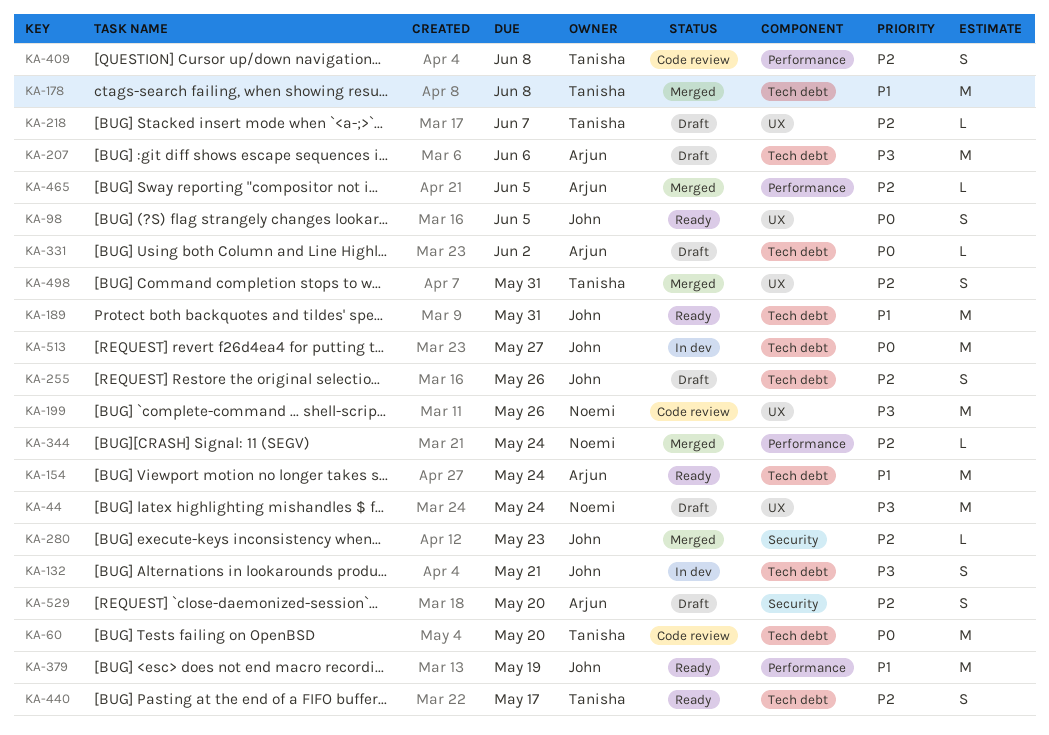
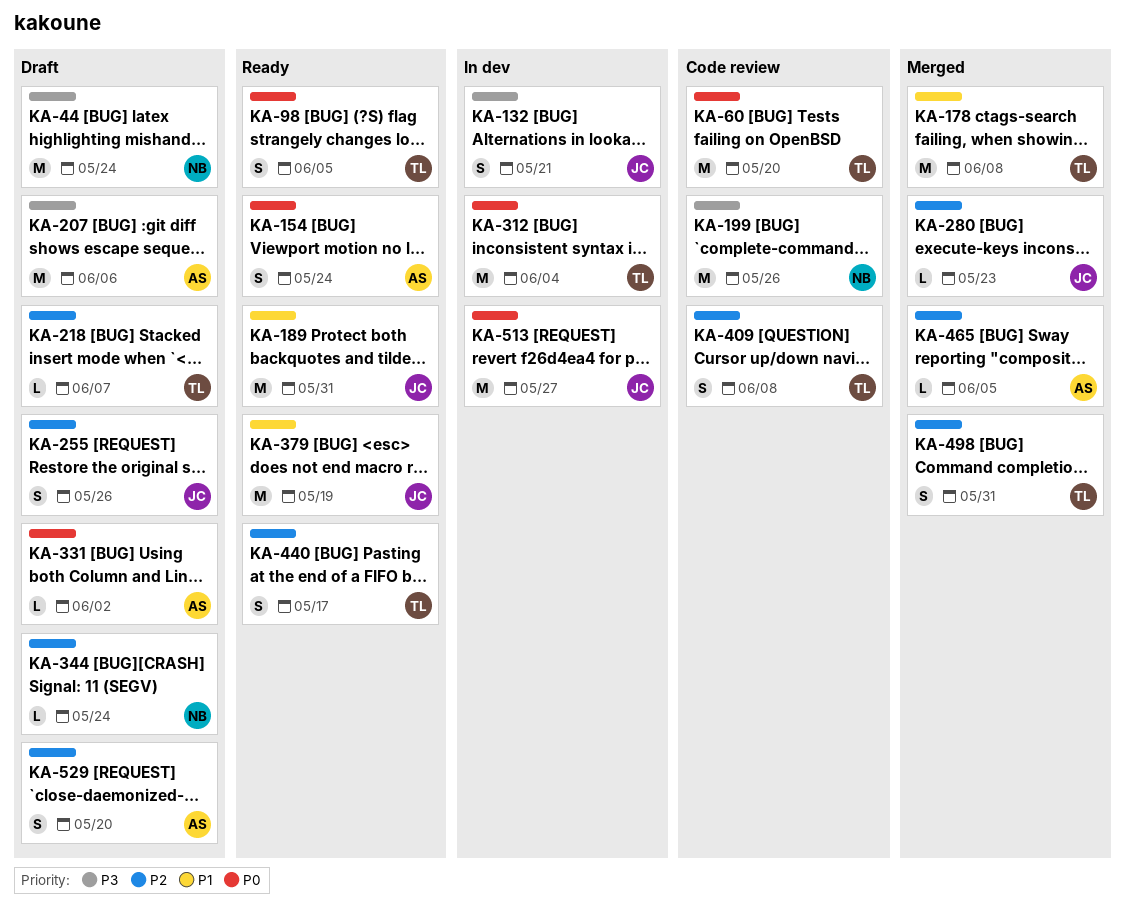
KA-98, owner: John -> Tanisha
KA-154, priority: P1 -> P0
KA-154, estimate: M -> S
KA-312: none -> present
KA-344, status: Merged -> Draft

